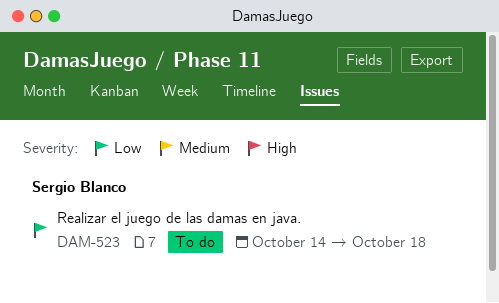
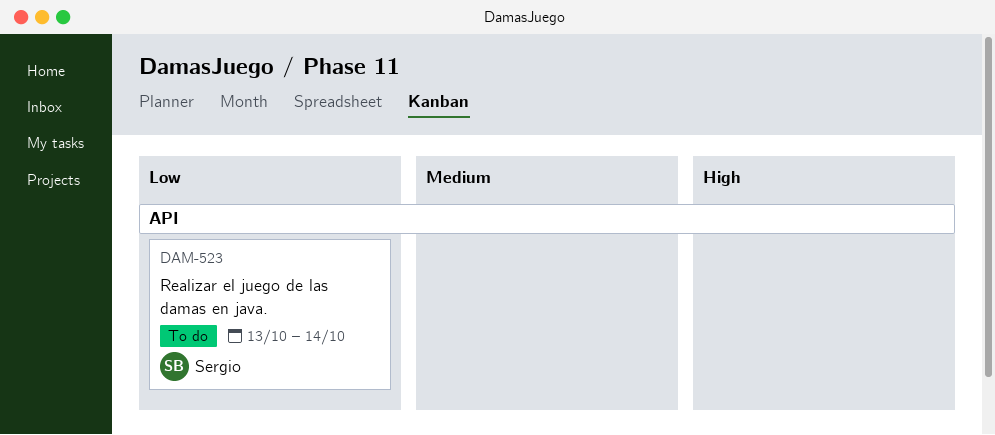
DAM-523, start: Oct 14 -> Oct 13
DAM-523, due: Oct 18 -> Oct 14

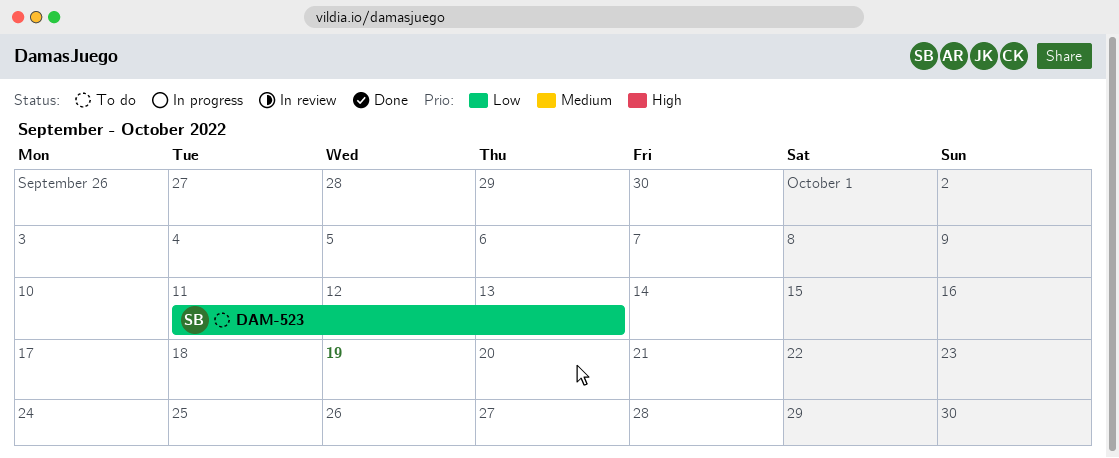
DAM-523, start: Oct 13 -> Oct 11
DAM-523, due: Oct 14 -> Oct 13

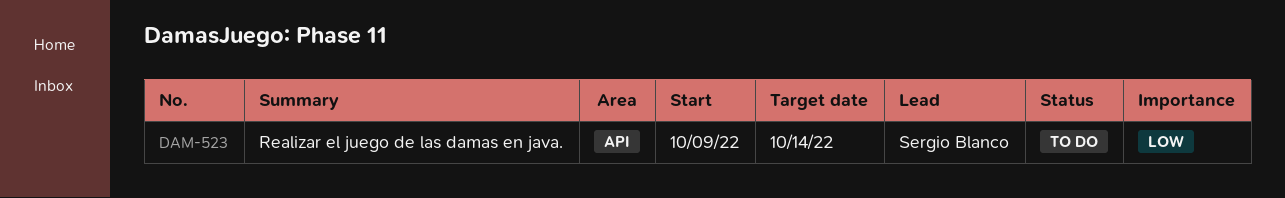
DAM-523, start: Oct 11 -> Oct 9
DAM-523, due: Oct 13 -> Oct 14

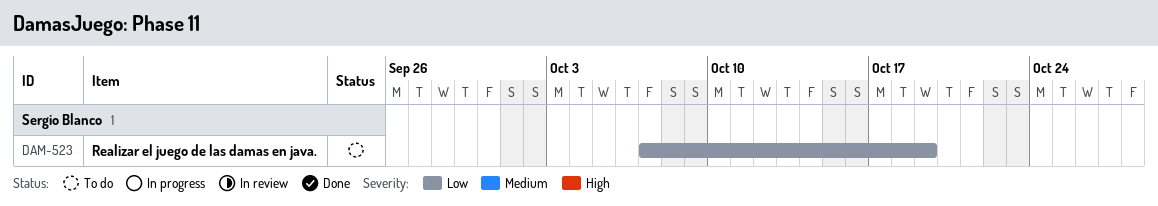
DAM-523, start: Oct 9 -> Oct 7
DAM-523, due: Oct 14 -> Oct 19

